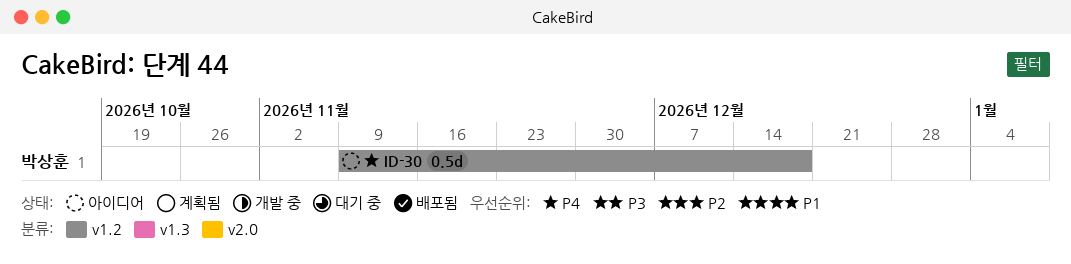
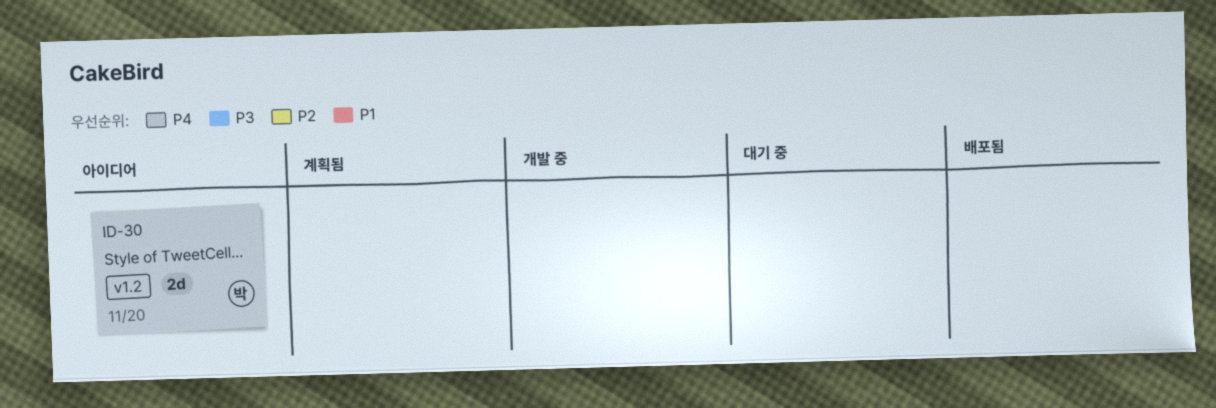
ID-30, estimate: 0.5d -> 2d
ID-30, due: Dec 18 -> Nov 20

